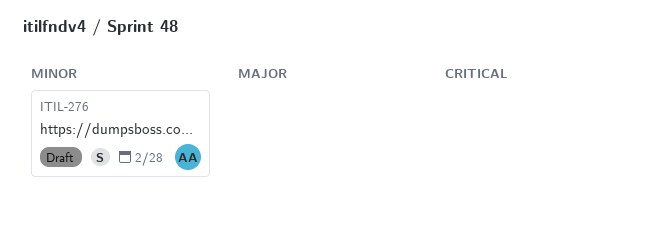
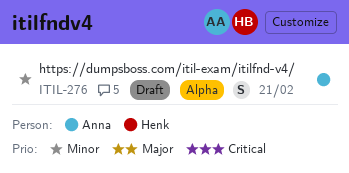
ITIL-276, due: Feb 28 -> Feb 21

